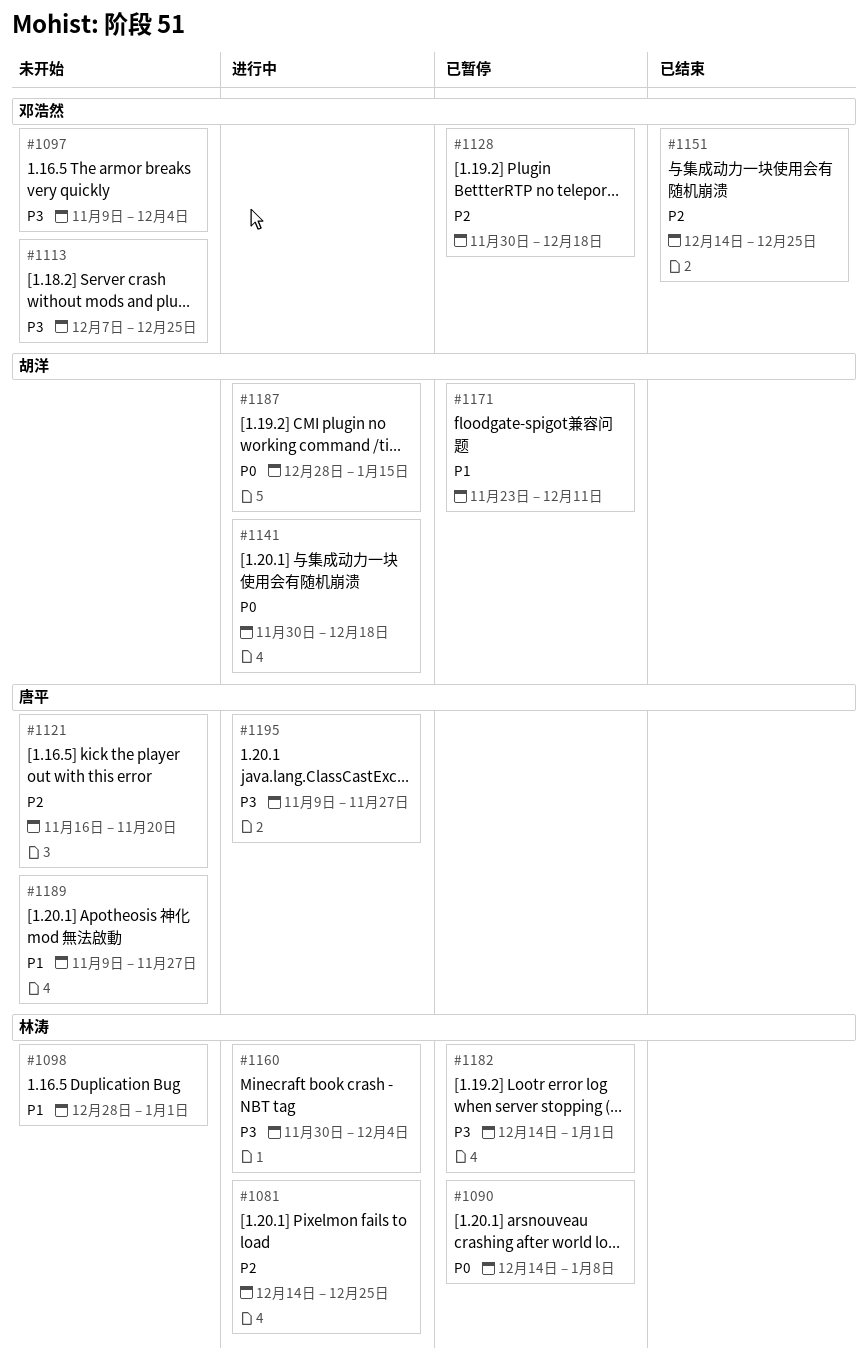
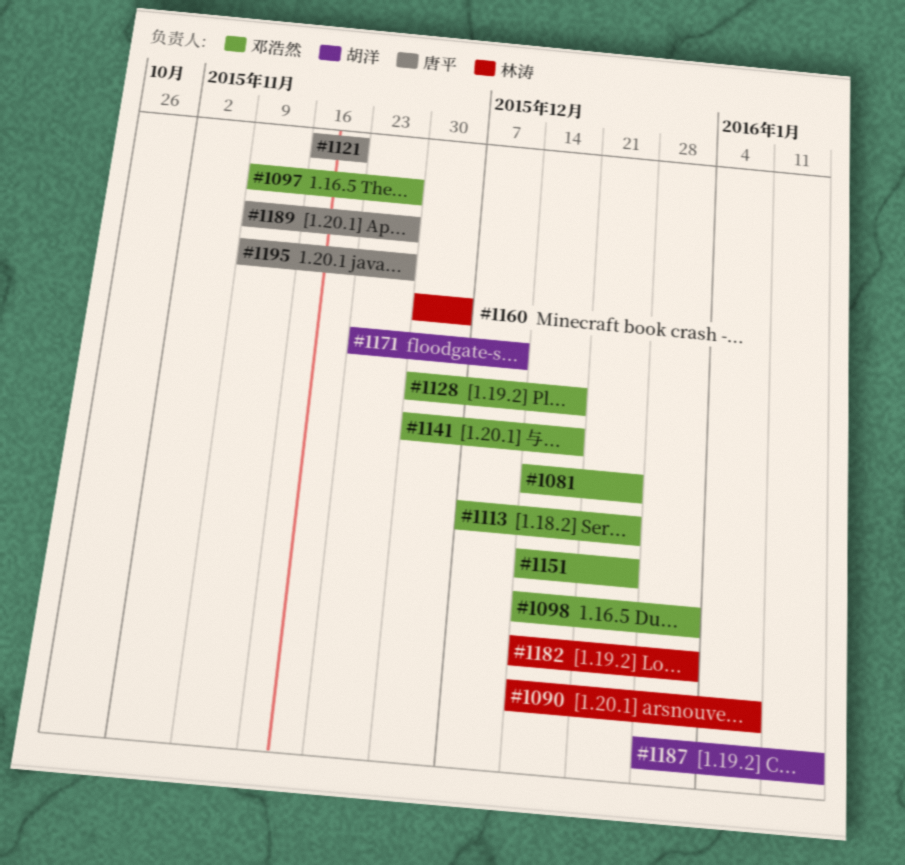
#1081, owner: 林涛 -> 邓浩然
#1097, due: Dec 4 -> Nov 27
#1098, owner: 林涛 -> 邓浩然
#1098, start: Dec 28 -> Dec 14
#1141, owner: 胡洋 -> 邓浩然

